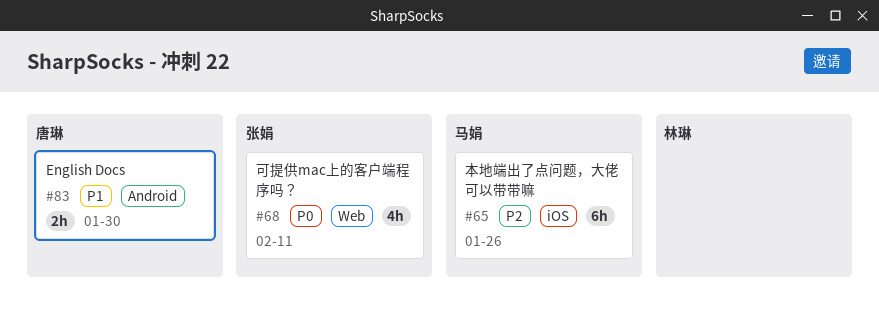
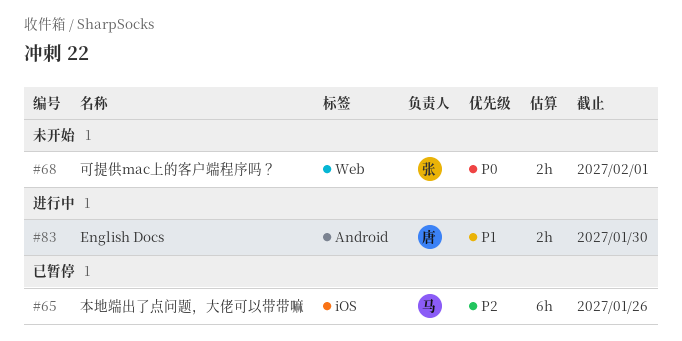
#68, estimate: 4h -> 2h
#68, due: Feb 11 -> Feb 1

